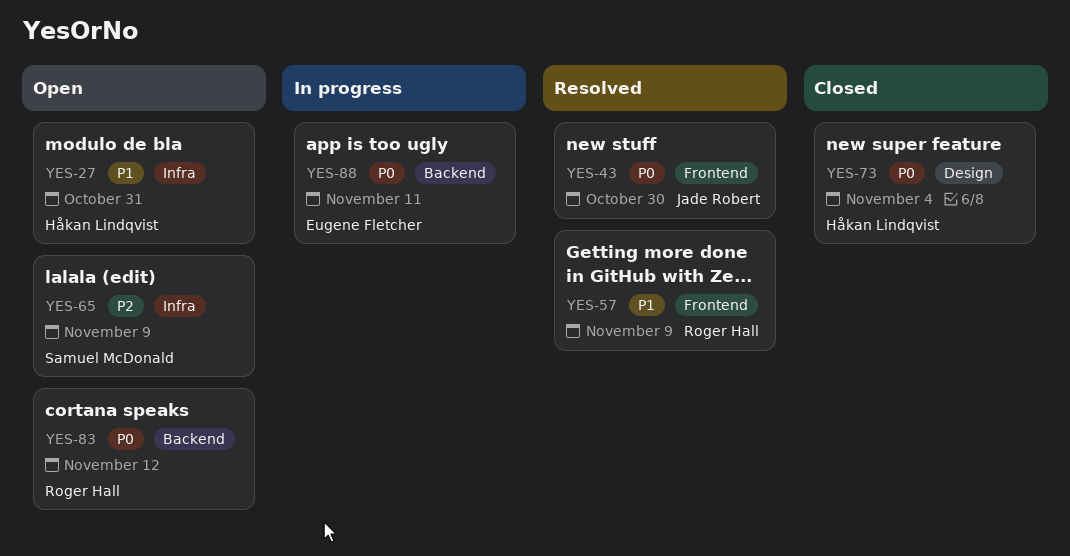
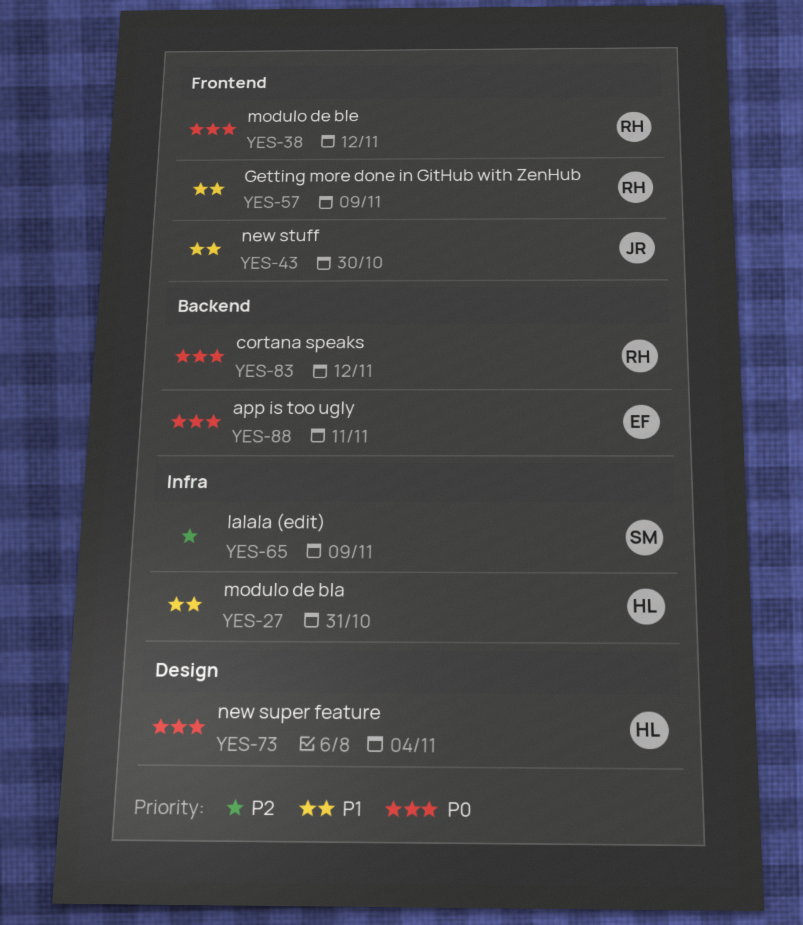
YES-38: none -> present
YES-43, priority: P0 -> P1

